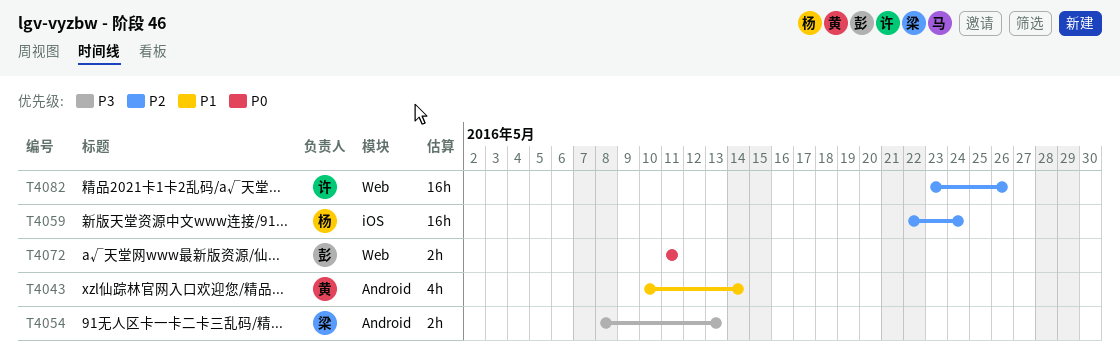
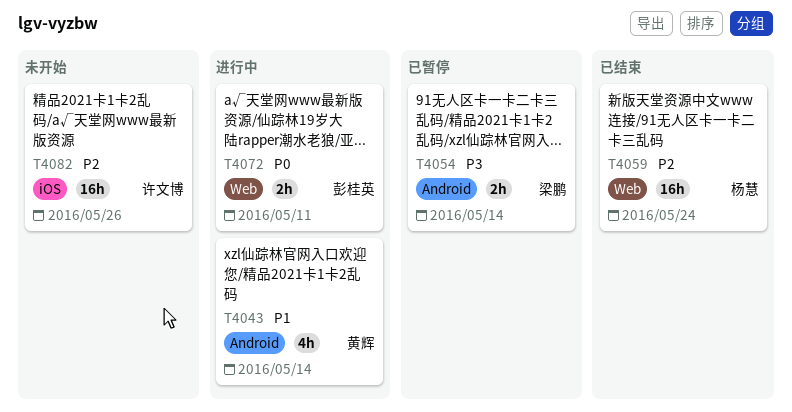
T4054, due: May 13 -> May 14
T4059, label: iOS -> Web
T4082, label: Web -> iOS

